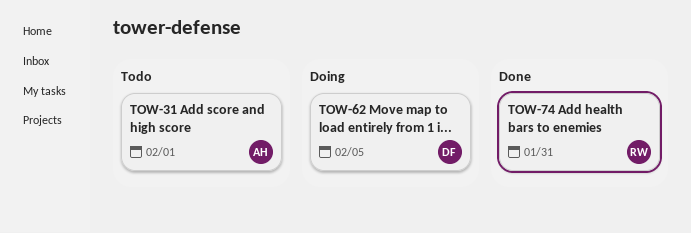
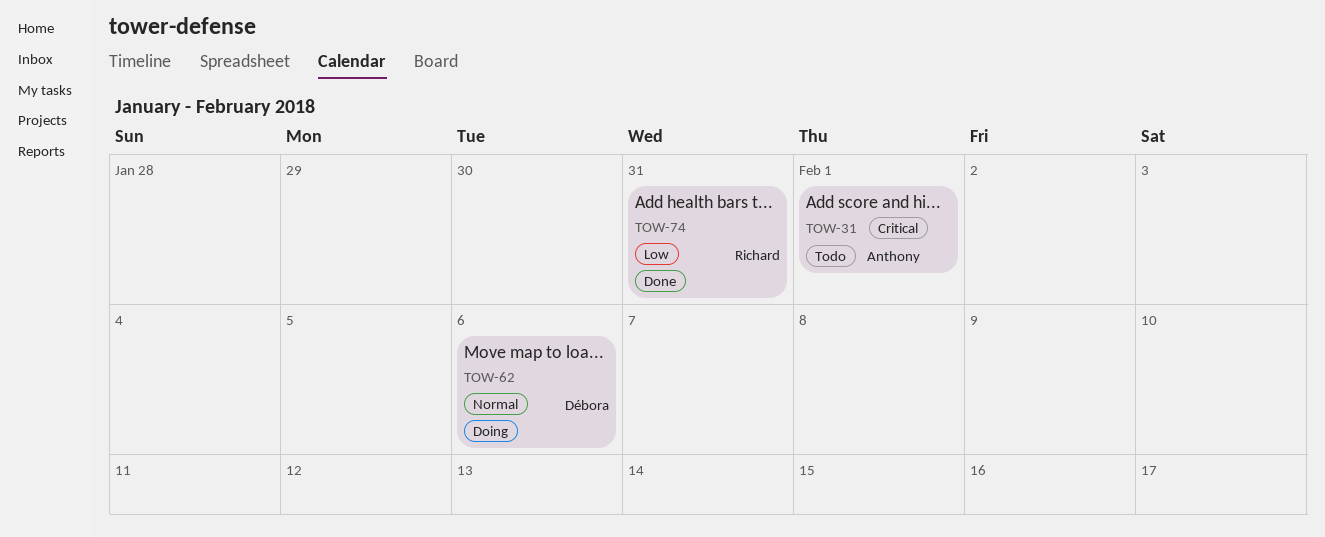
TOW-62, due: Feb 5 -> Feb 6

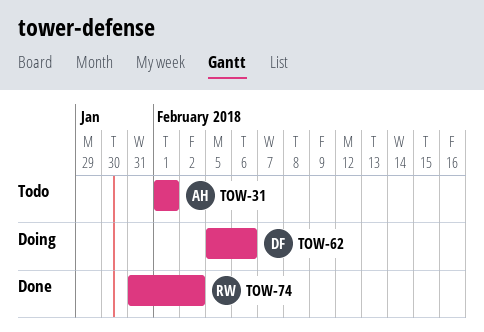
TOW-74, due: Jan 31 -> Feb 2

